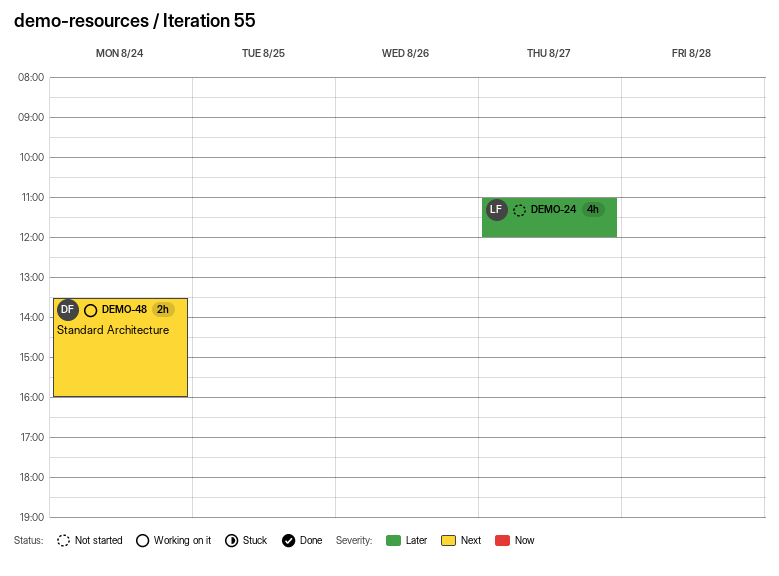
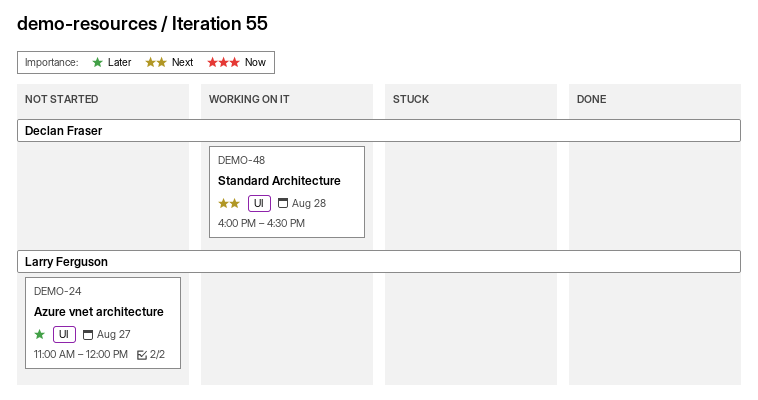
DEMO-48, day: Aug 24 -> Aug 28
DEMO-48, begins: 13:30 -> 16:00
DEMO-48, ends: 16:00 -> 16:30

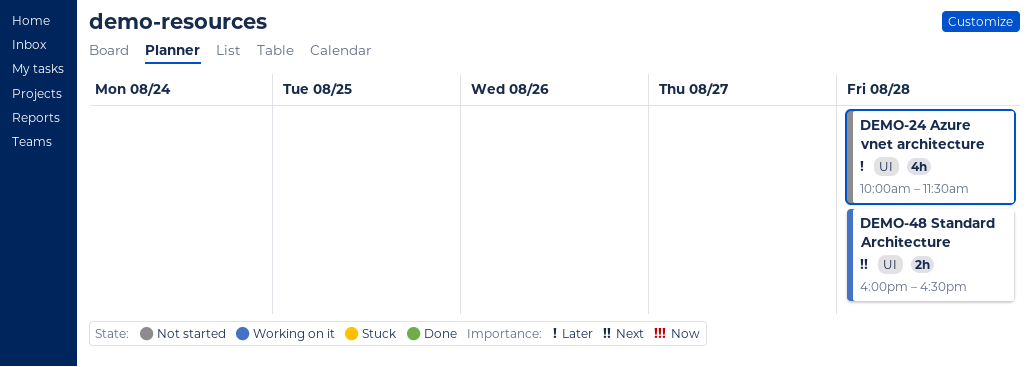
DEMO-24, day: Aug 27 -> Aug 28
DEMO-24, begins: 11:00 -> 10:00
DEMO-24, ends: 12:00 -> 11:30

